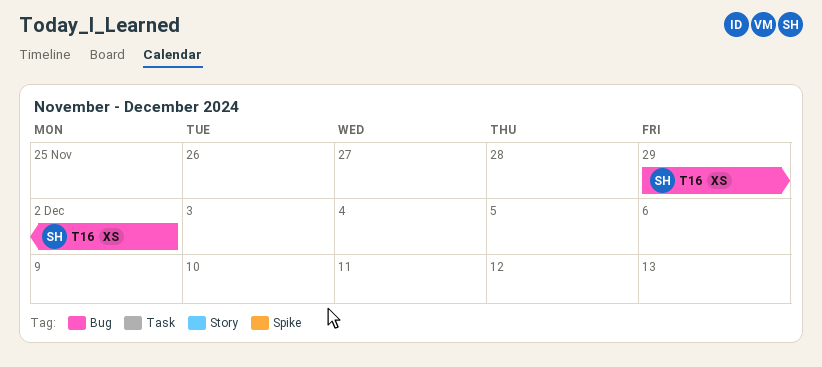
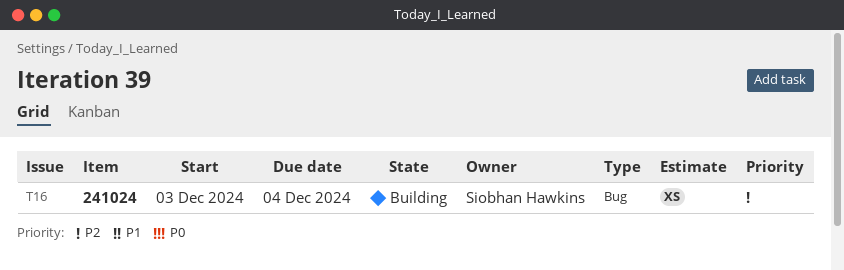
T16, start: Nov 29 -> Dec 3
T16, due: Dec 2 -> Dec 4

